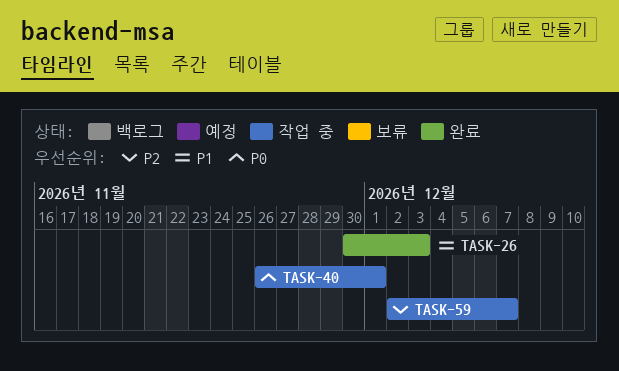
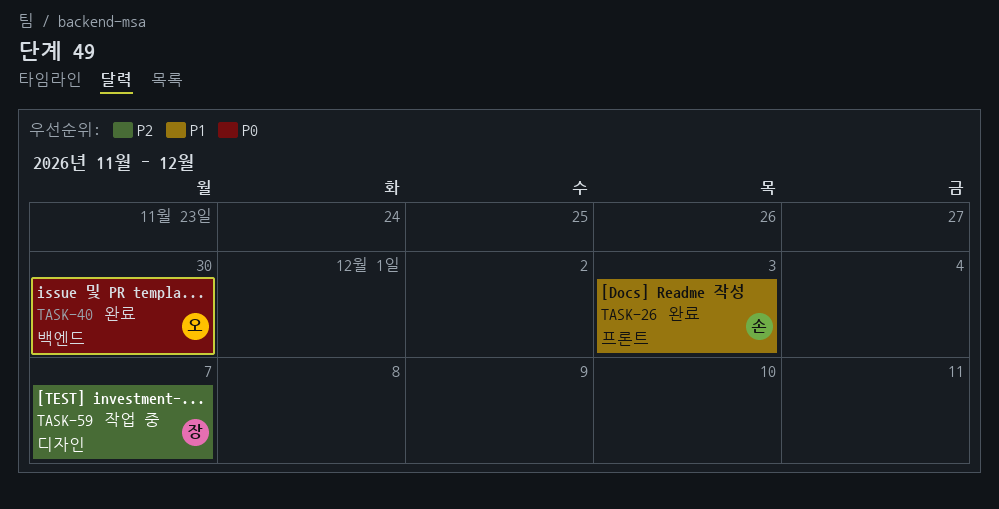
TASK-40, status: 작업 중 -> 완료
TASK-40, due: Dec 1 -> Nov 30

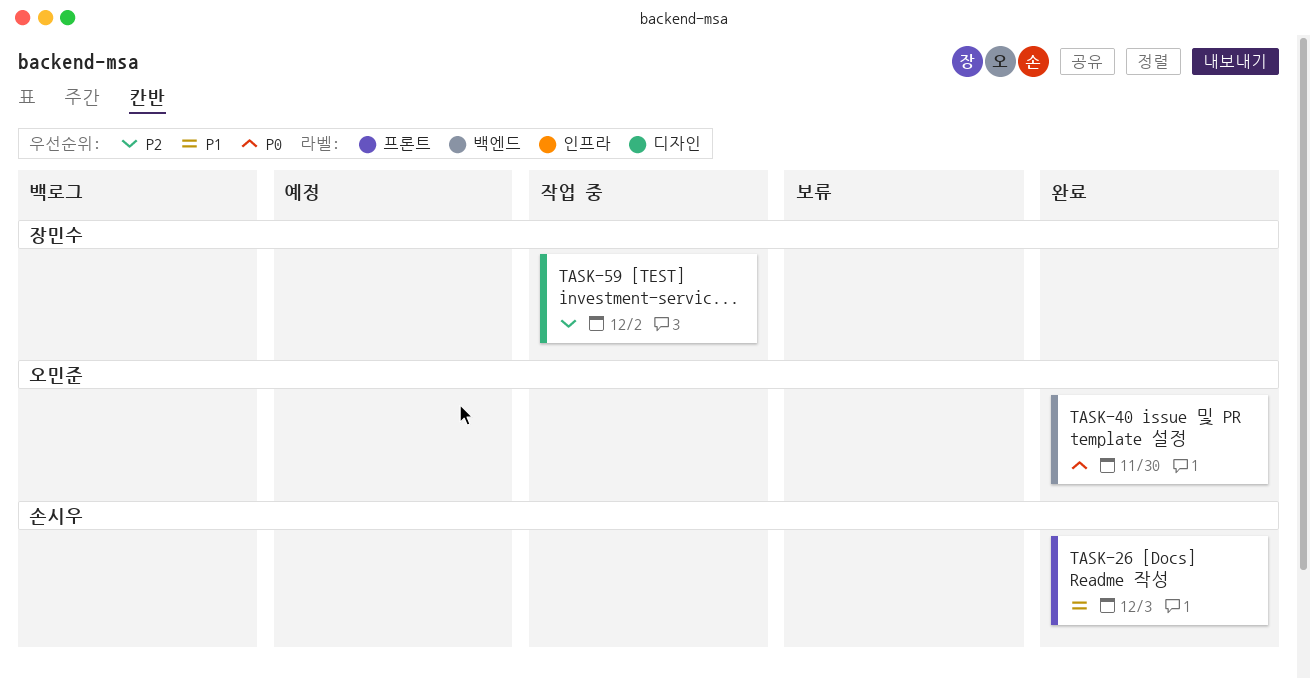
TASK-59, due: Dec 7 -> Dec 2

